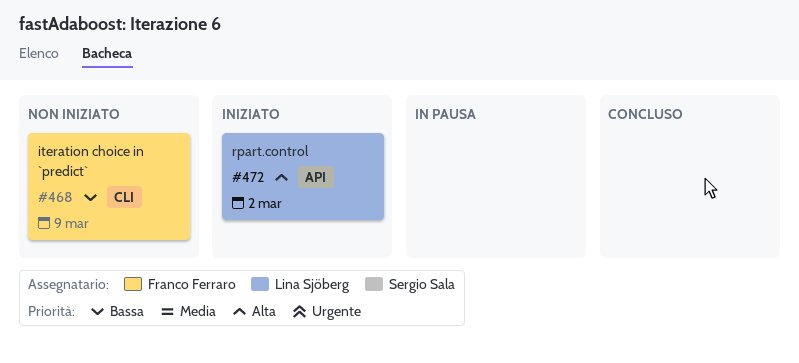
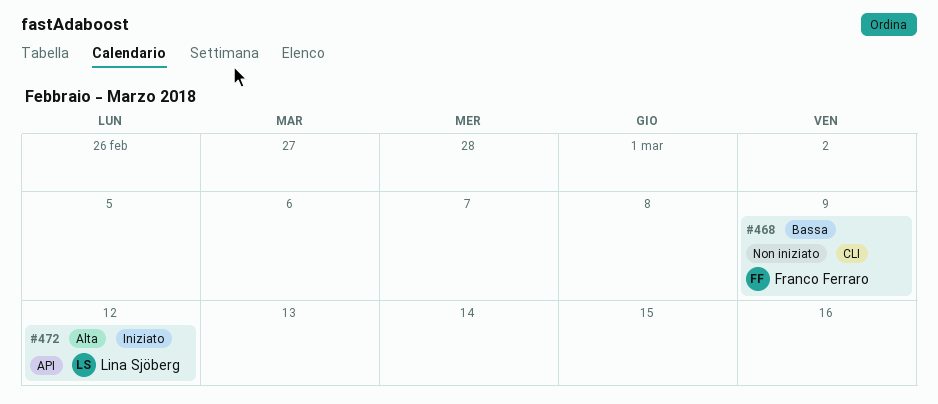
#472, due: Mar 2 -> Mar 12

